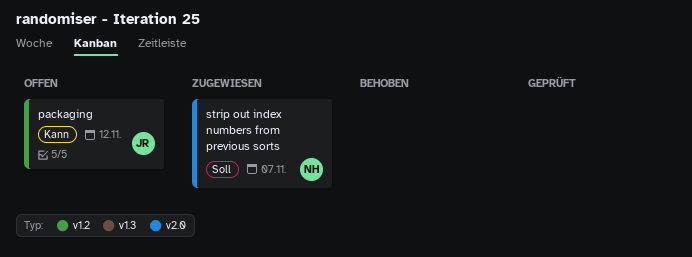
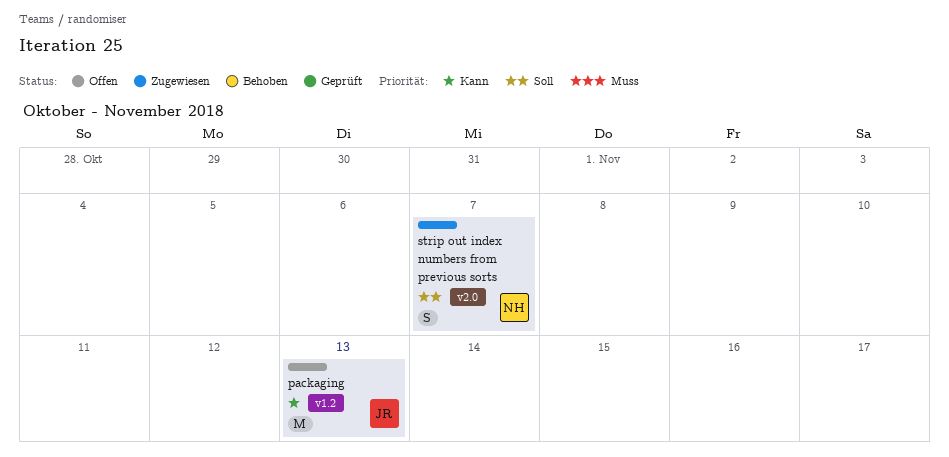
packaging, due: Nov 12 -> Nov 13

